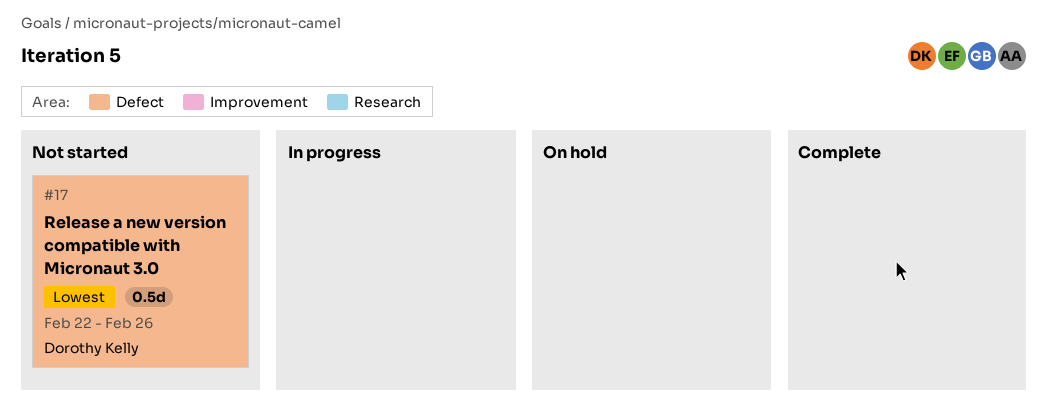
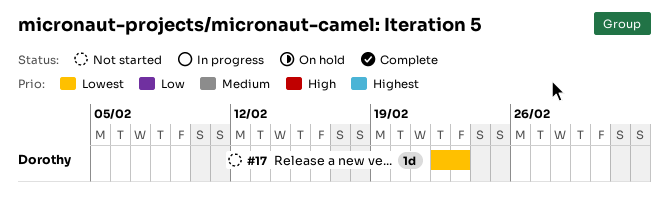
#17, estimate: 0.5d -> 1d
#17, due: Feb 26 -> Feb 23

